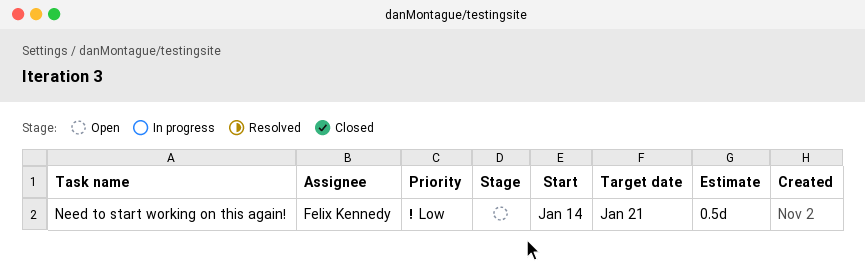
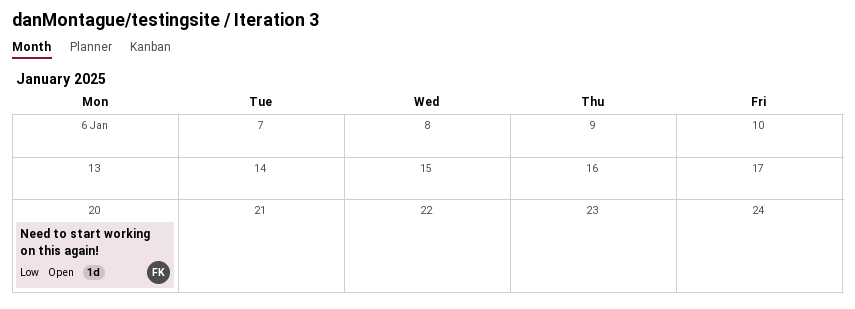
Need to start working on this again!, estimate: 0.5d -> 1d
Need to start working on this again!, due: Jan 21 -> Jan 20

